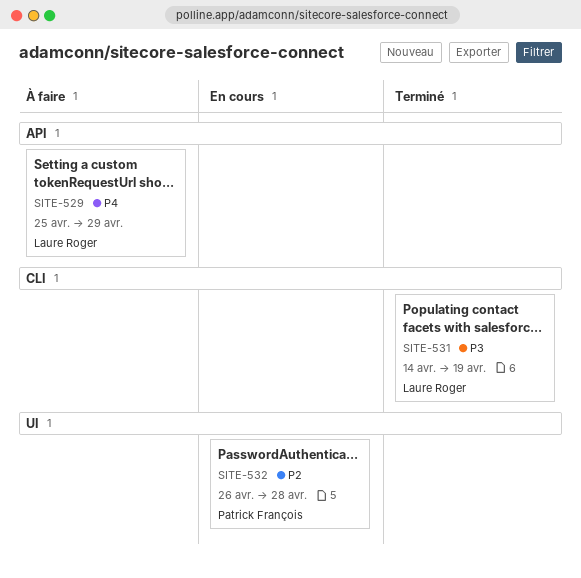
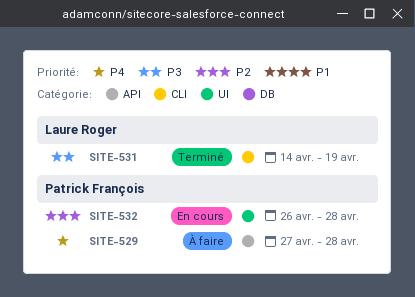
SITE-529, owner: Laure Roger -> Patrick François
SITE-529, start: Apr 25 -> Apr 27
SITE-529, due: Apr 29 -> Apr 28

